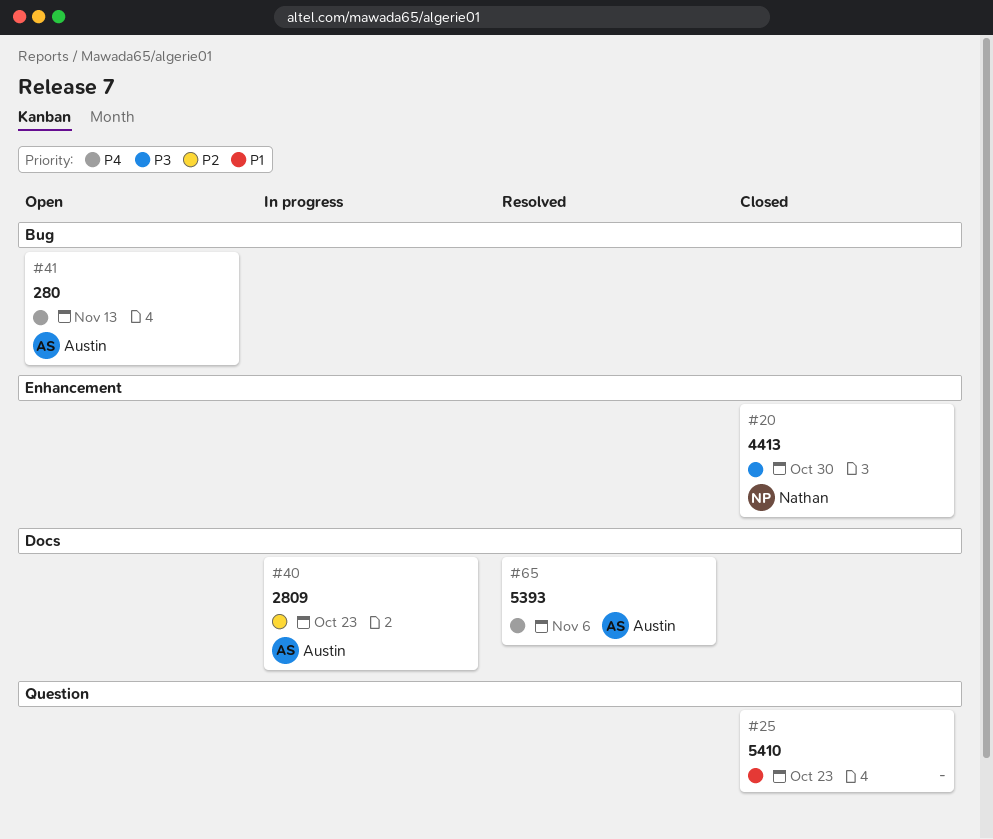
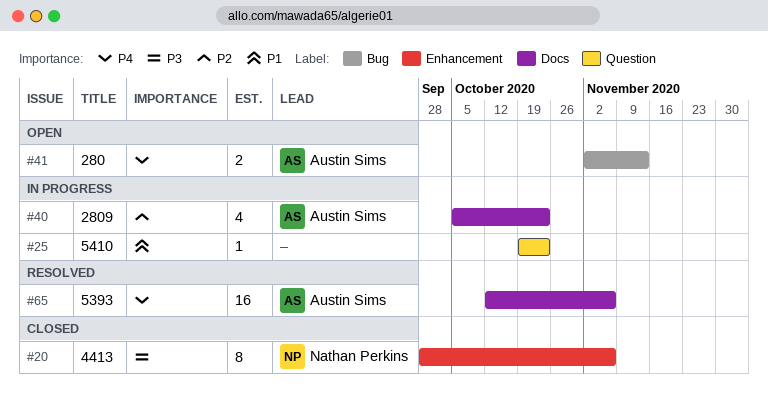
#20, due: Oct 30 -> Nov 6
#25, status: Closed -> In progress

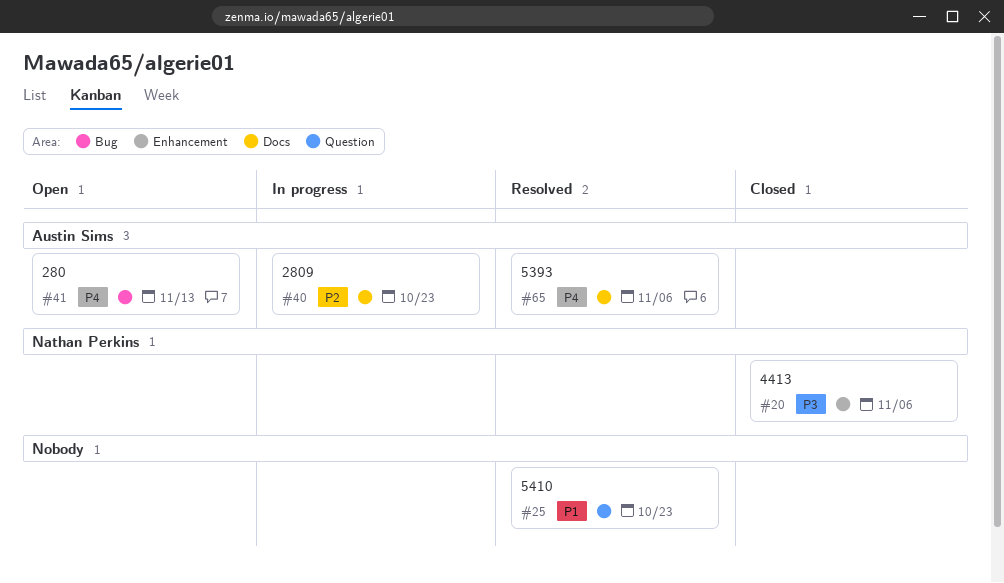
#25, status: In progress -> Resolved

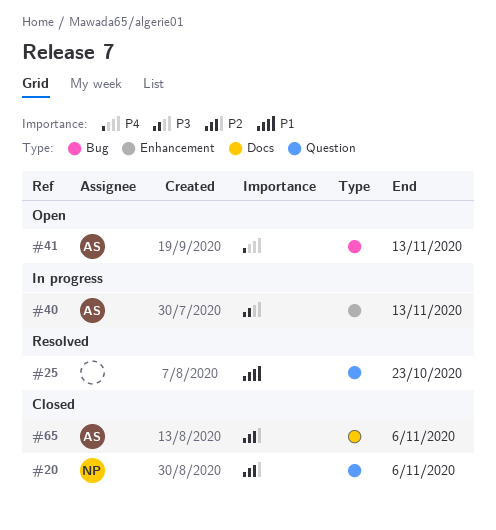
#20, priority: P3 -> P2
#20, label: Enhancement -> Question
#40, priority: P2 -> P3
#40, label: Docs -> Enhancement
#40, due: Oct 23 -> Nov 13
#65, status: Resolved -> Closed
#65, priority: P4 -> P2

